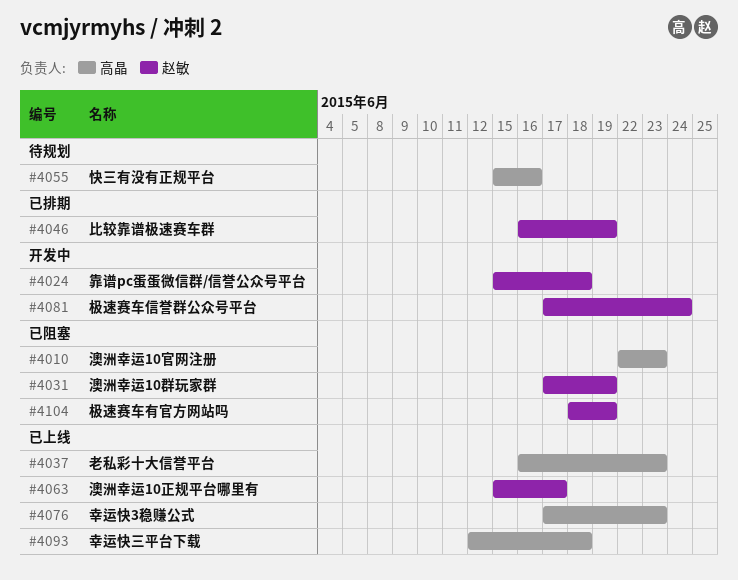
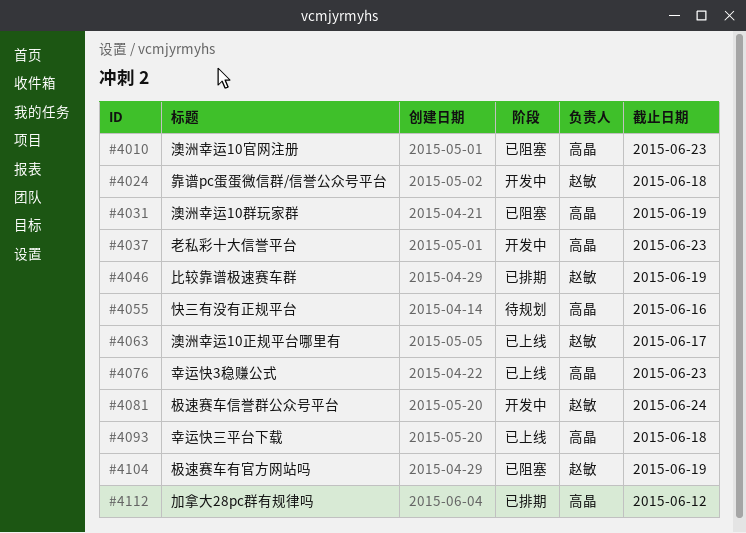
#4031, owner: 赵敏 -> 高晶
#4037, status: 已上线 -> 开发中
#4112: none -> present

